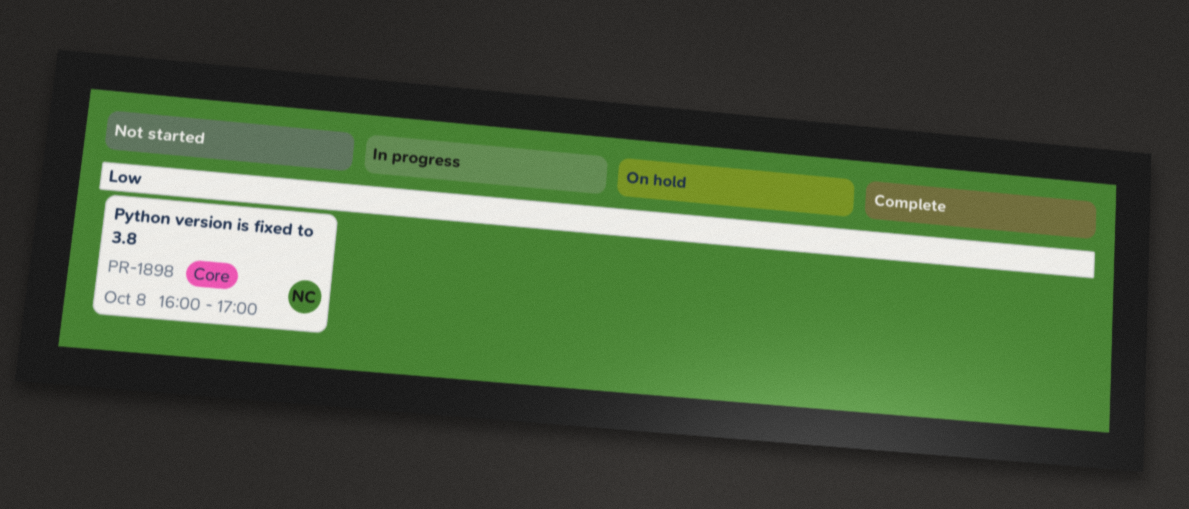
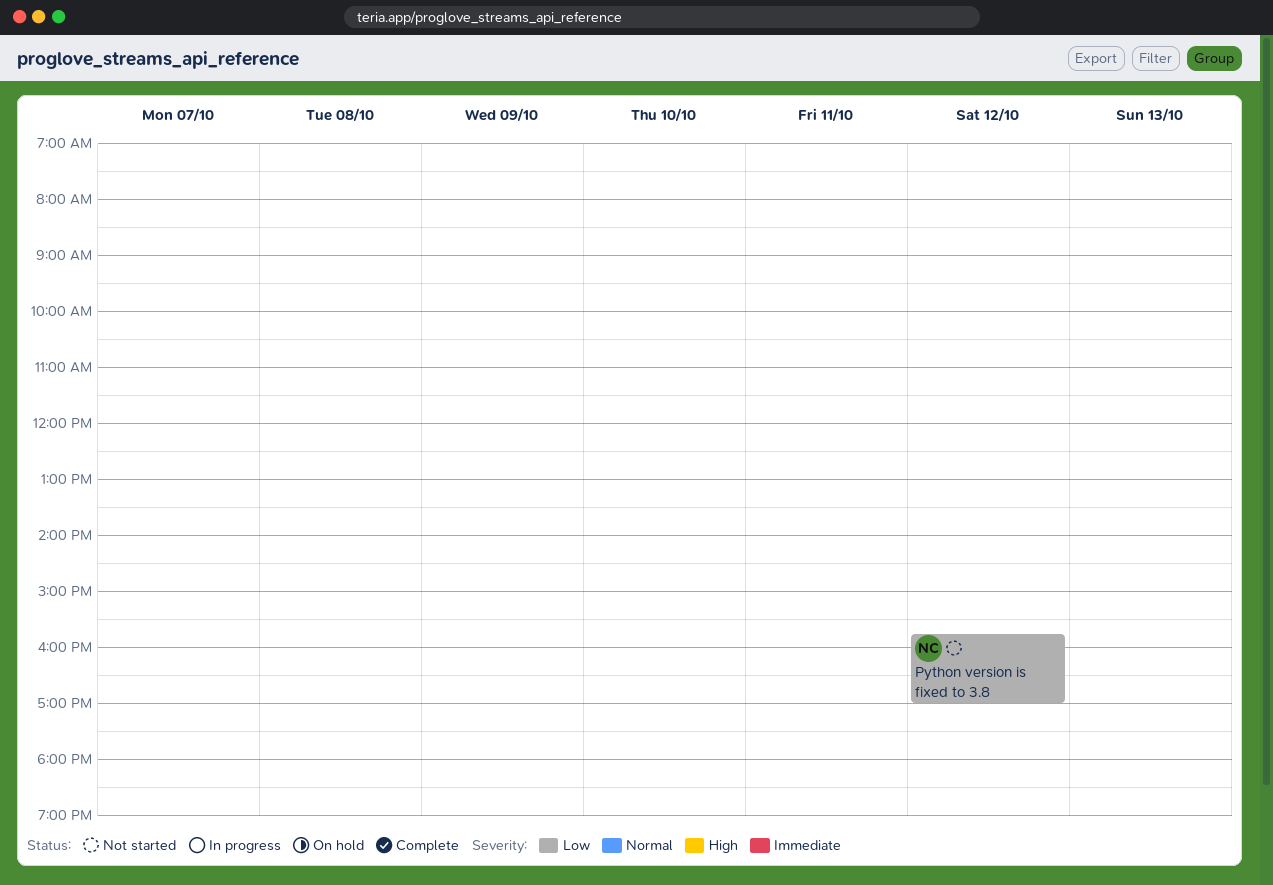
Python version is fixed to 3.8, day: Oct 8 -> Oct 12
Python version is fixed to 3.8, begins: 16:00 -> 15:45

